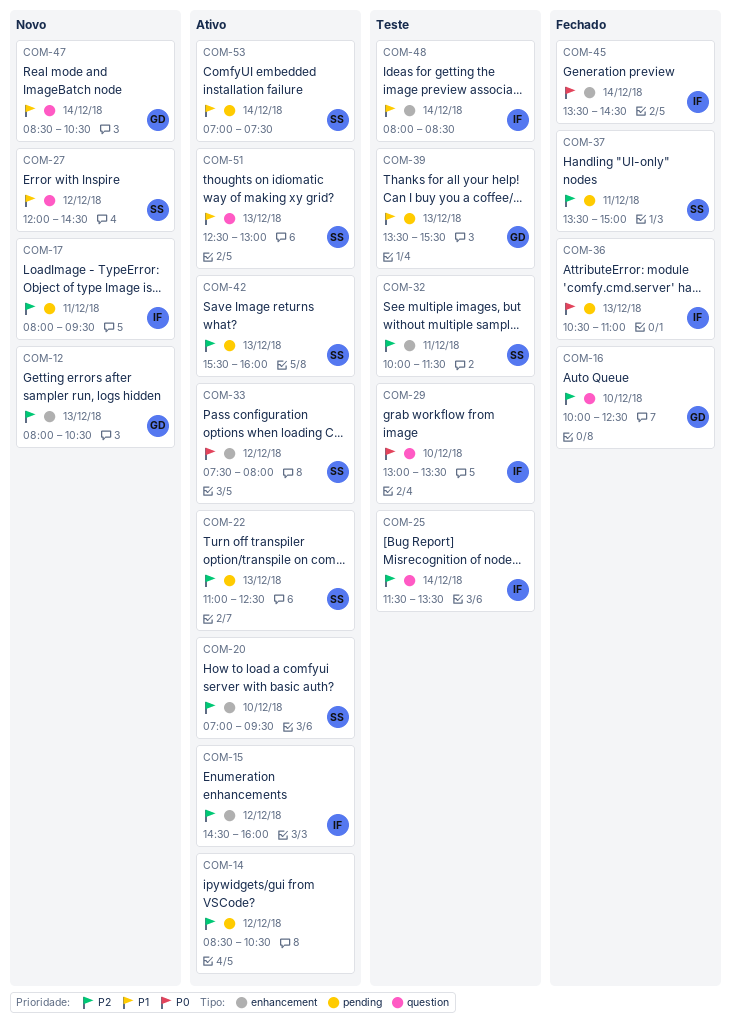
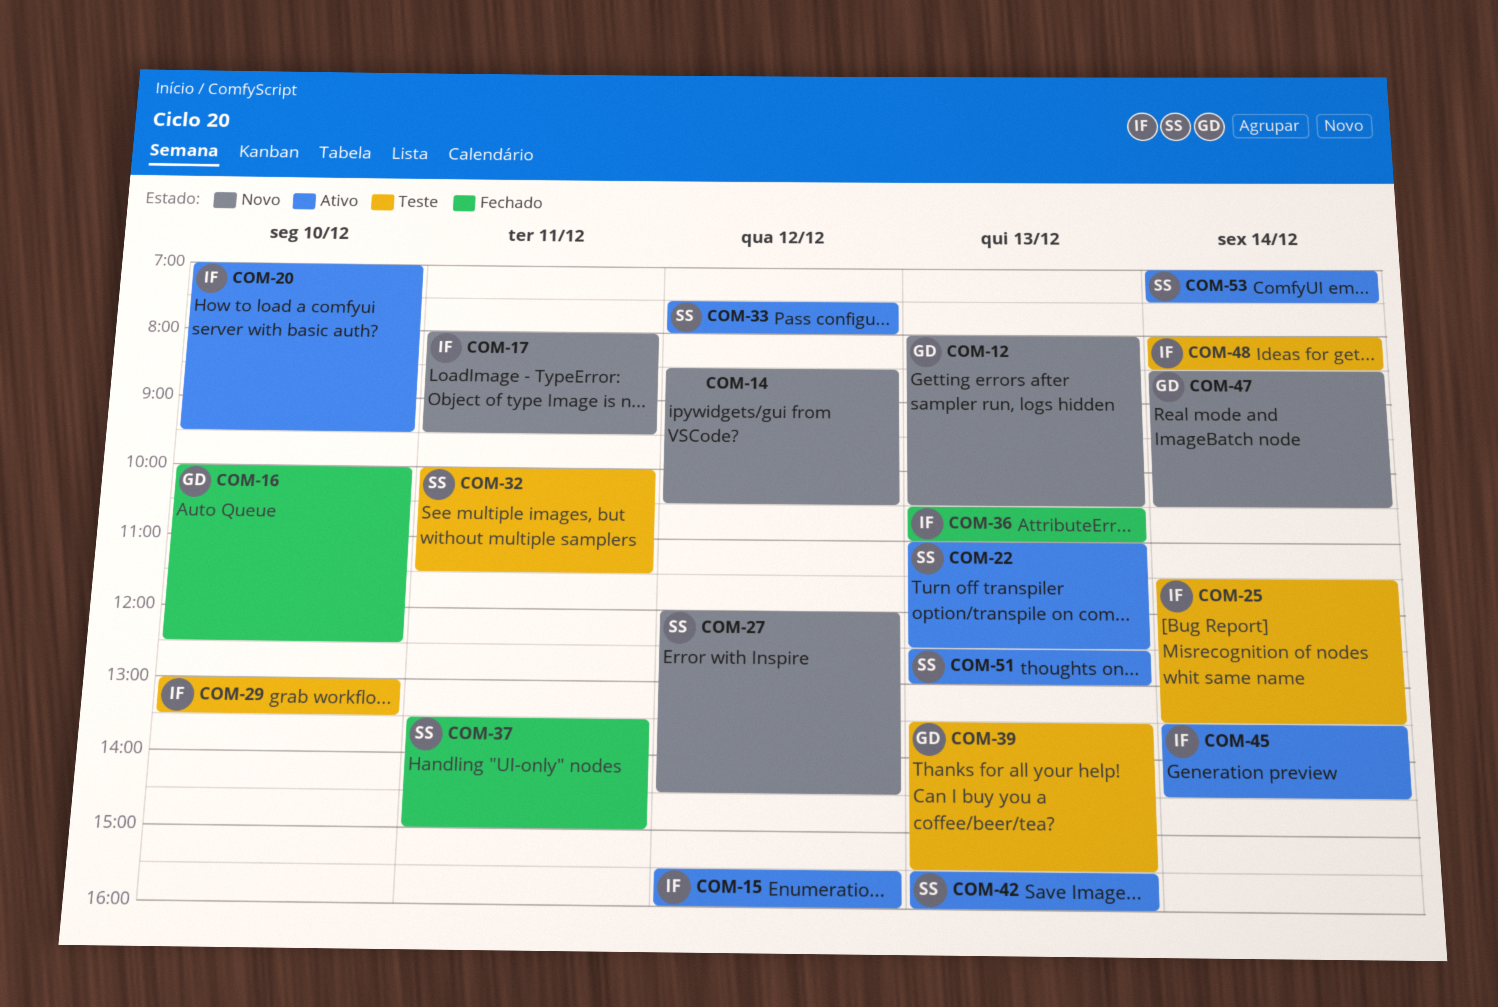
COM-14, status: Ativo -> Novo
COM-15, begins: 14:30 -> 15:30
COM-20, owner: SS -> IF
COM-45, status: Fechado -> Ativo

